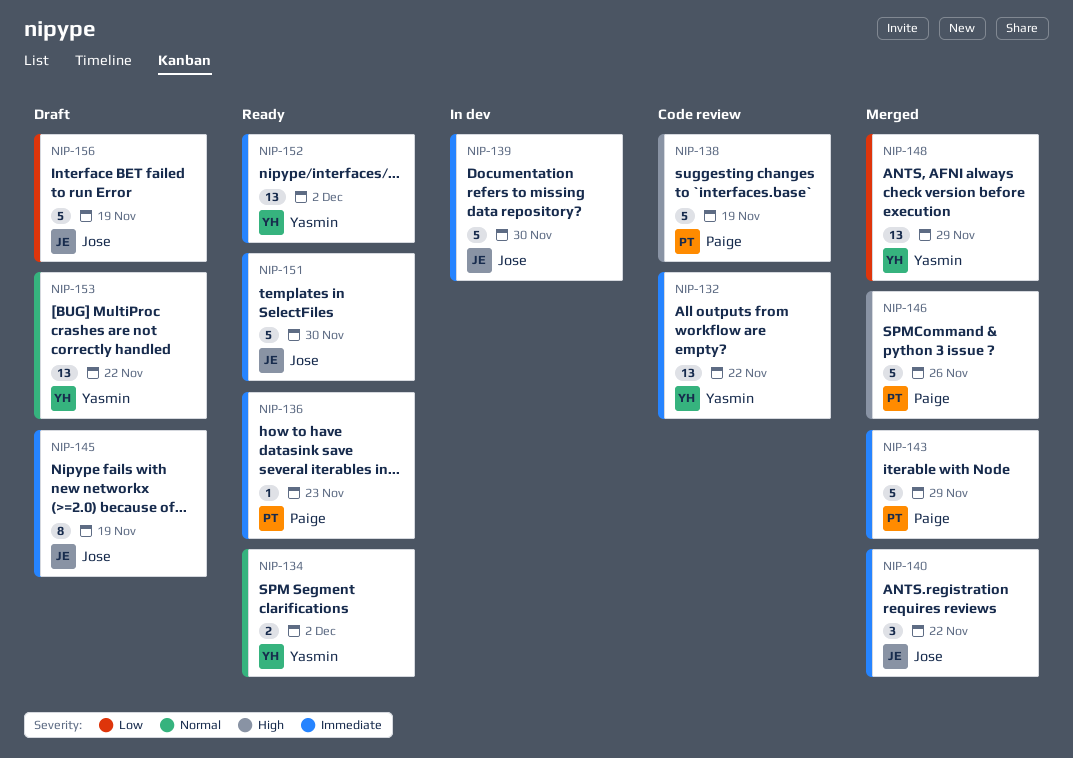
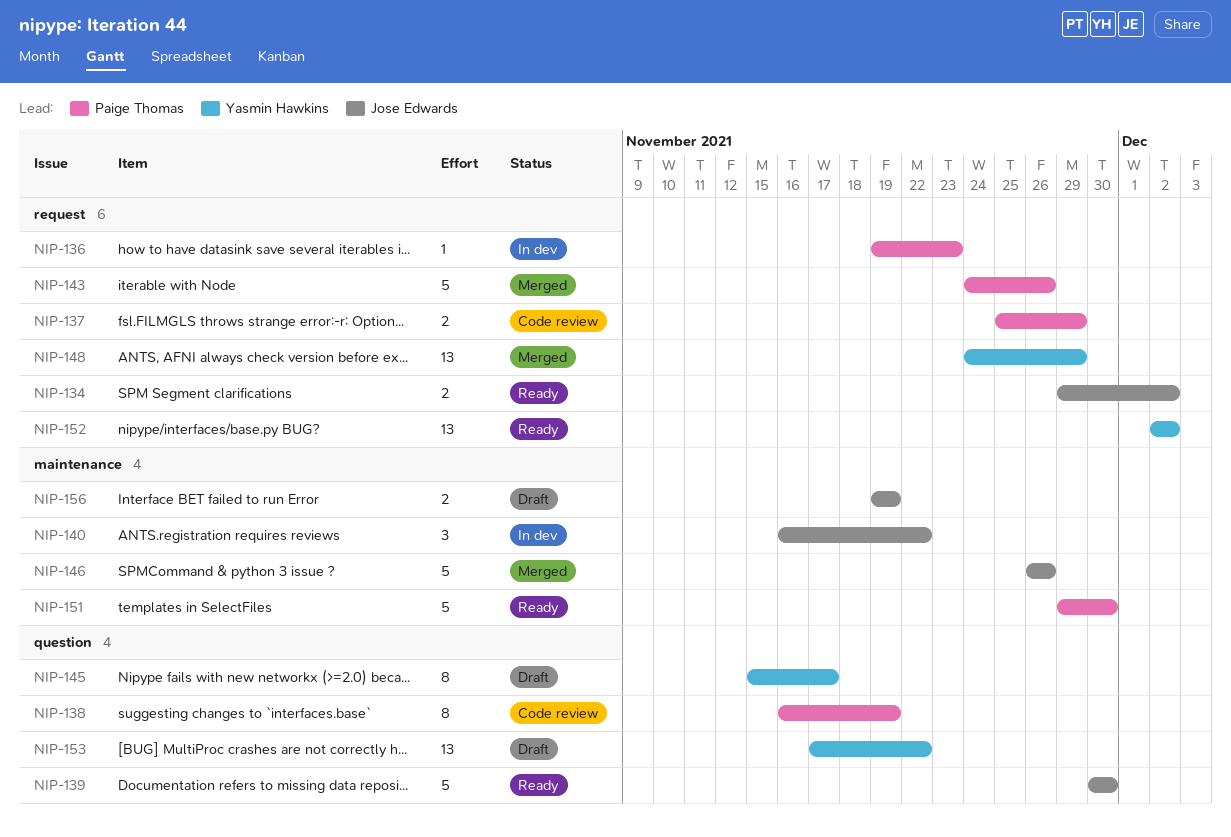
NIP-132: present -> none
NIP-134, owner: Yasmin Hawkins -> Jose Edwards
NIP-136, status: Ready -> In dev
NIP-137: none -> present
NIP-138, estimate: 5 -> 8
NIP-139, status: In dev -> Ready
NIP-140, status: Merged -> In dev
NIP-143, due: Nov 29 -> Nov 26
NIP-145, owner: Jose Edwards -> Yasmin Hawkins
NIP-145, due: Nov 19 -> Nov 17
NIP-146, owner: Paige Thomas -> Jose Edwards
NIP-151, owner: Jose Edwards -> Paige Thomas
NIP-156, estimate: 5 -> 2

